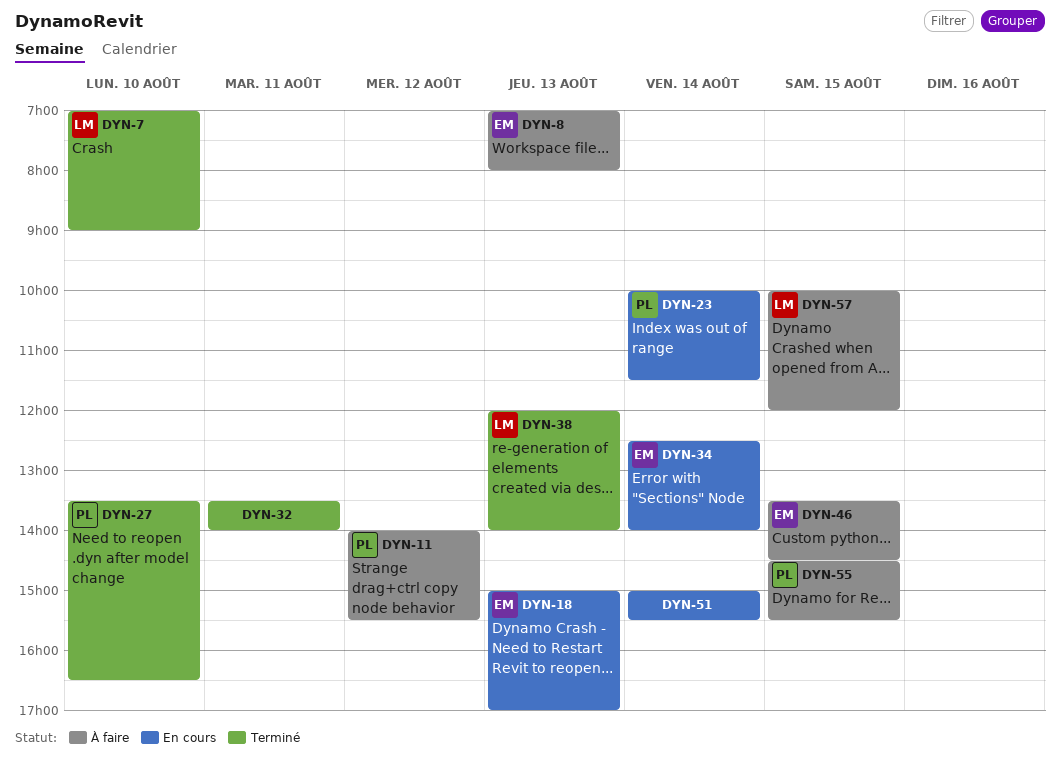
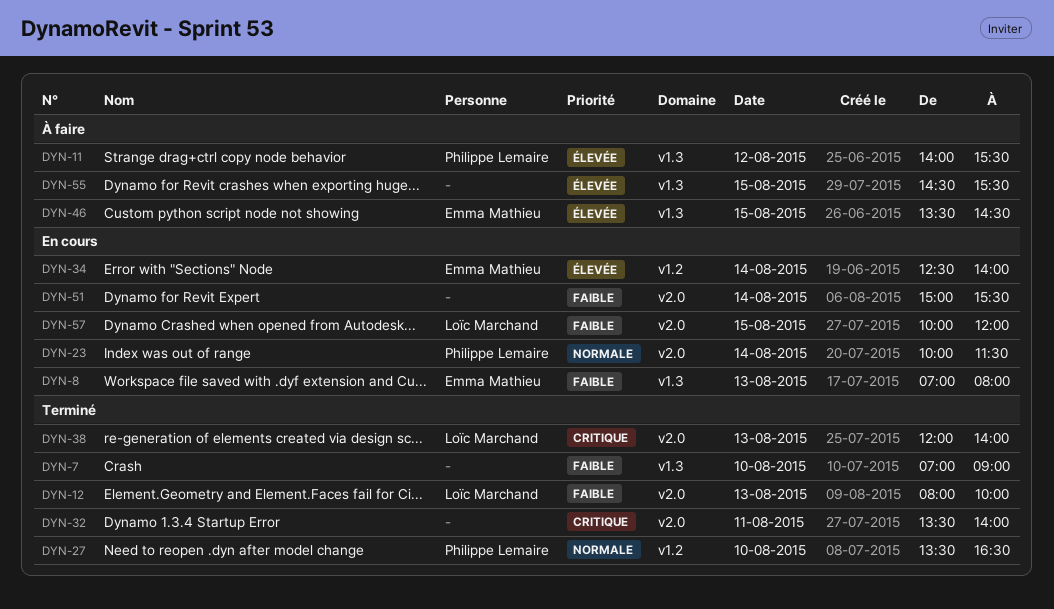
DYN-7, owner: Loïc Marchand -> none
DYN-8, status: À faire -> En cours
DYN-12: none -> present
DYN-18: present -> none
DYN-55, owner: Philippe Lemaire -> none
DYN-57, status: À faire -> En cours

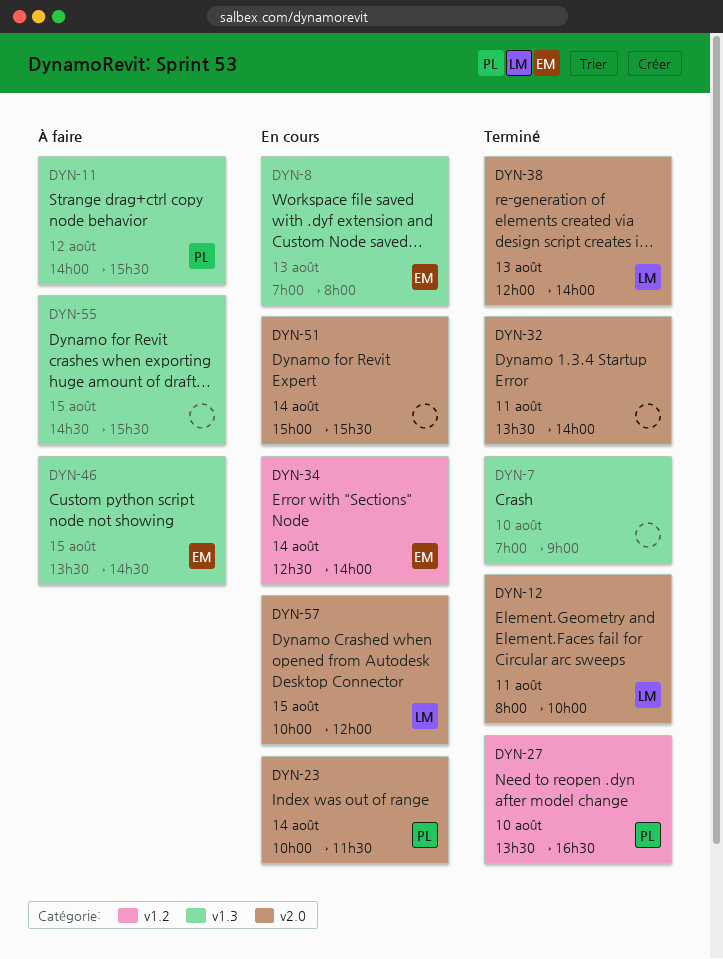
DYN-12, day: Aug 13 -> Aug 11

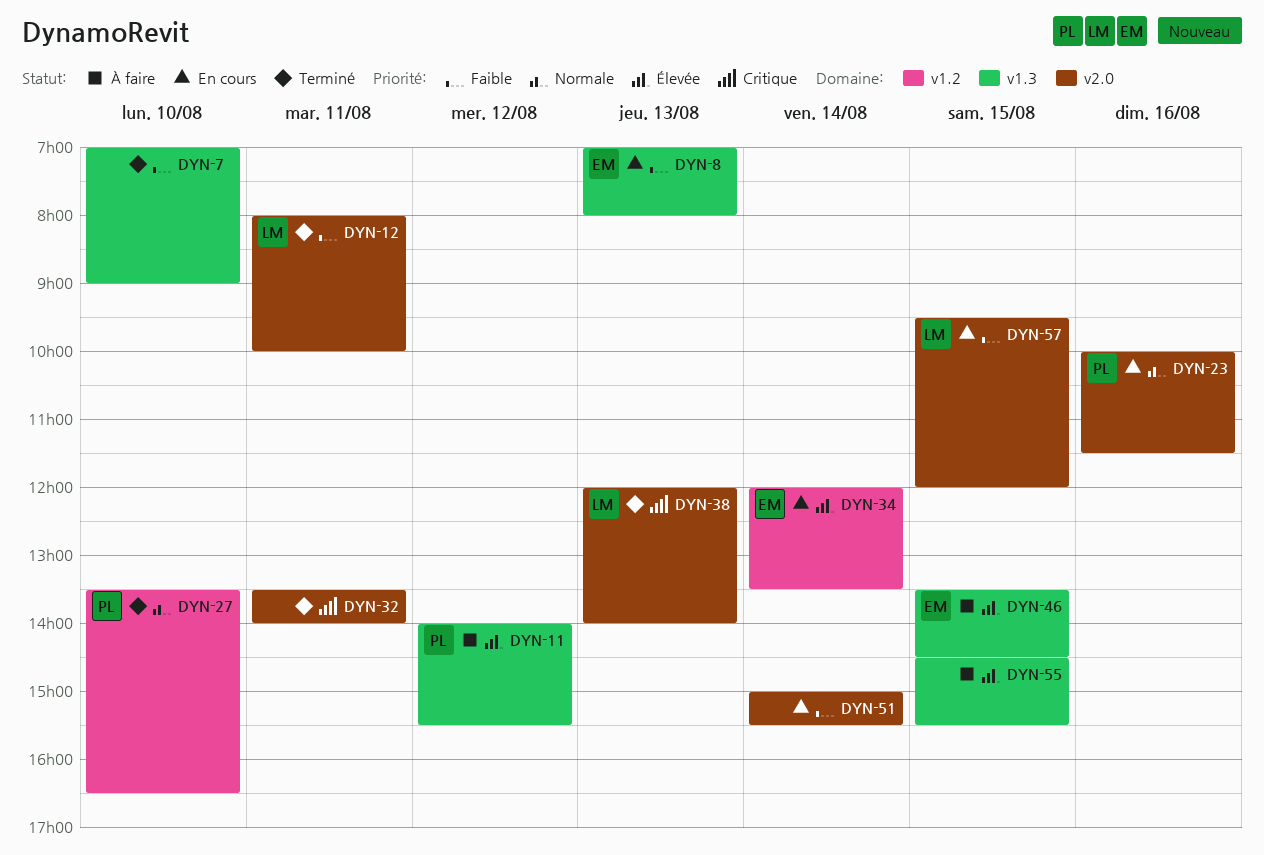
DYN-23, day: Aug 14 -> Aug 16
DYN-34, begins: 12:30 -> 12:00
DYN-34, ends: 14:00 -> 13:30
DYN-57, begins: 10:00 -> 09:30

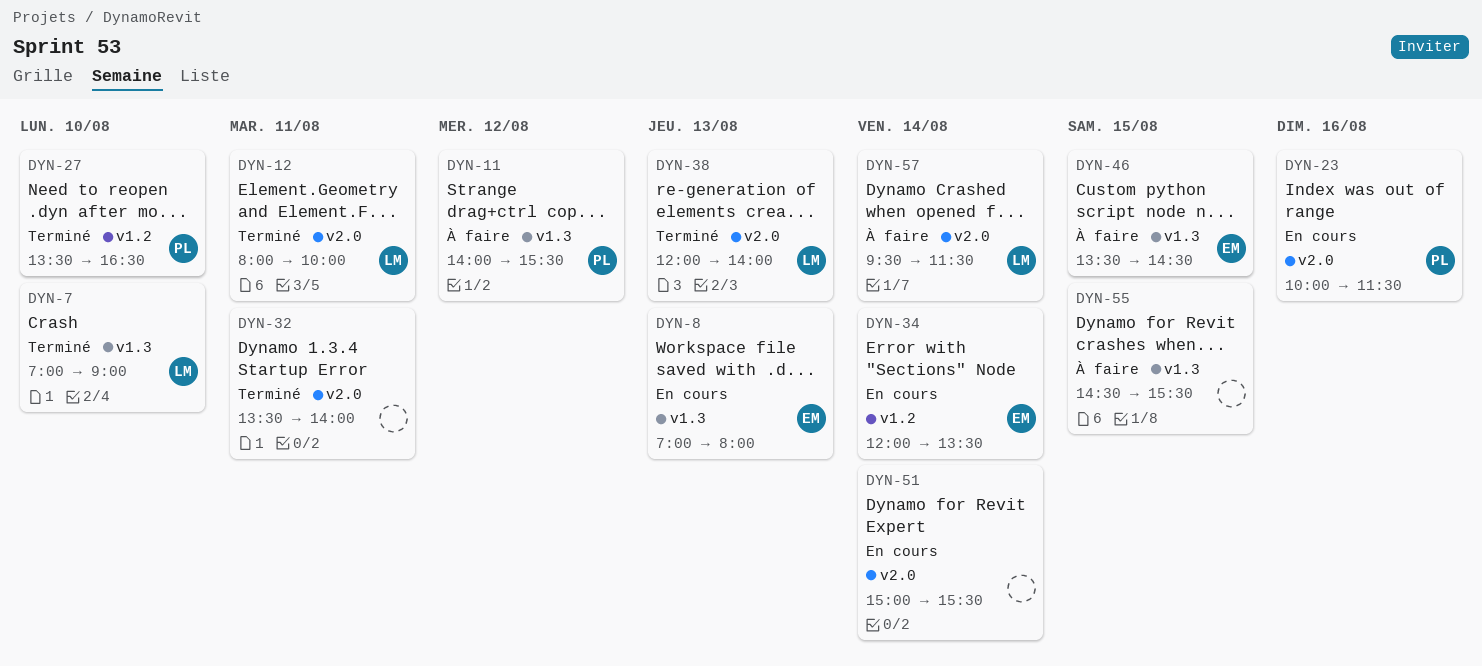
DYN-7, owner: none -> LM
DYN-57, status: En cours -> À faire
DYN-57, day: Aug 15 -> Aug 14
DYN-57, ends: 12:00 -> 11:30

